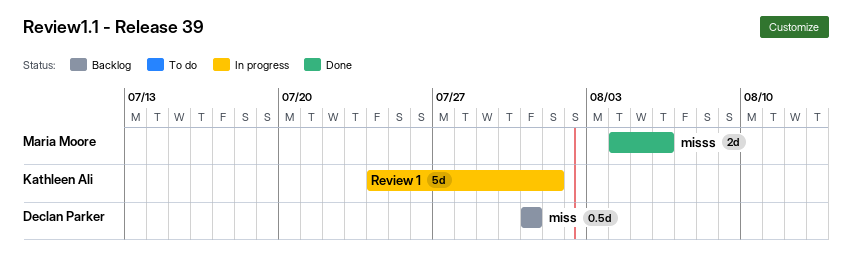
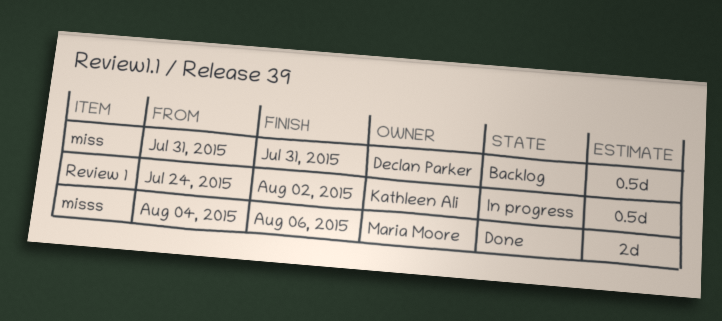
Review 1, estimate: 5d -> 0.5d
Review 1, due: Aug 1 -> Aug 2

